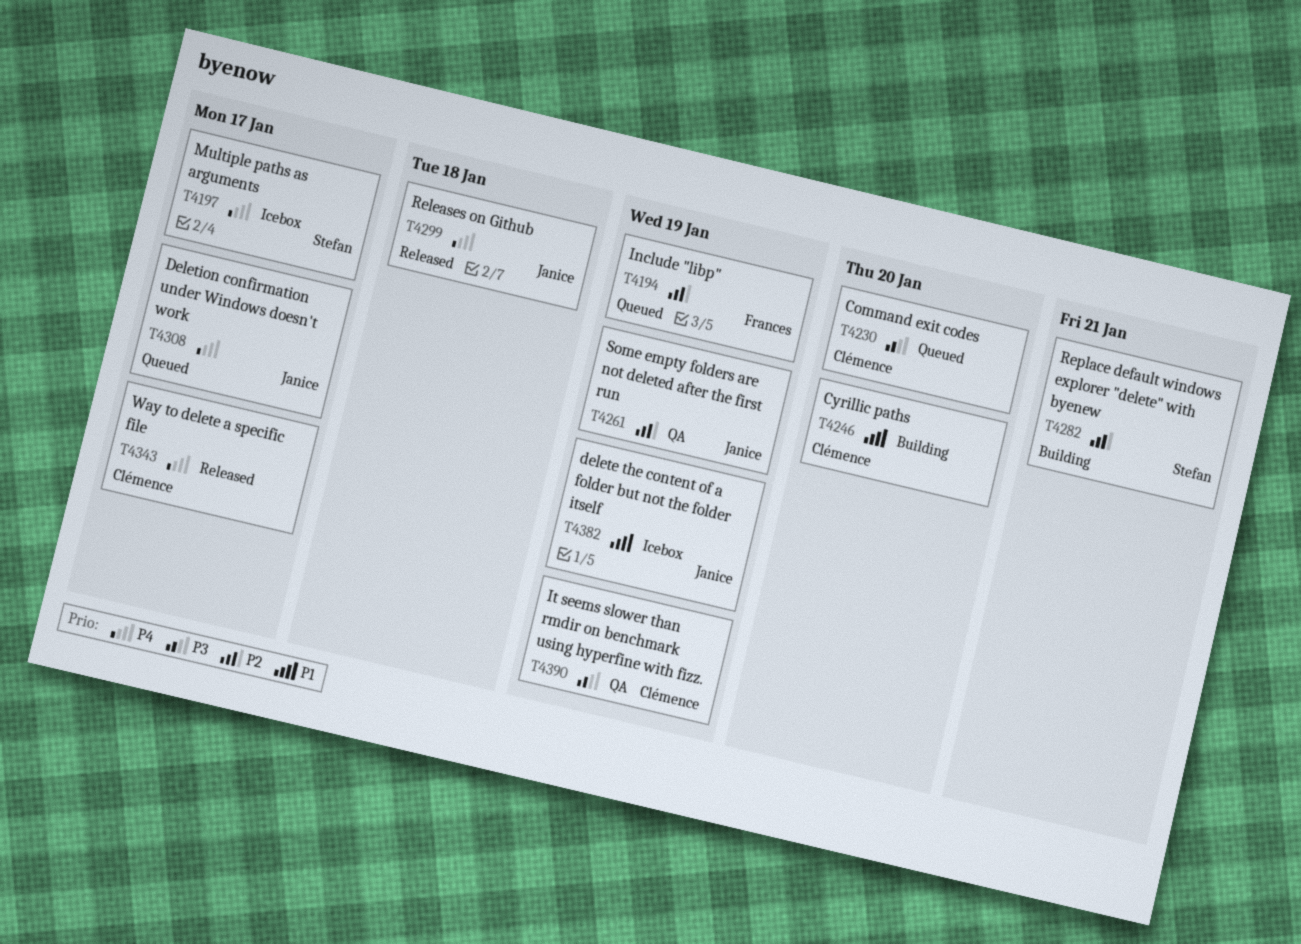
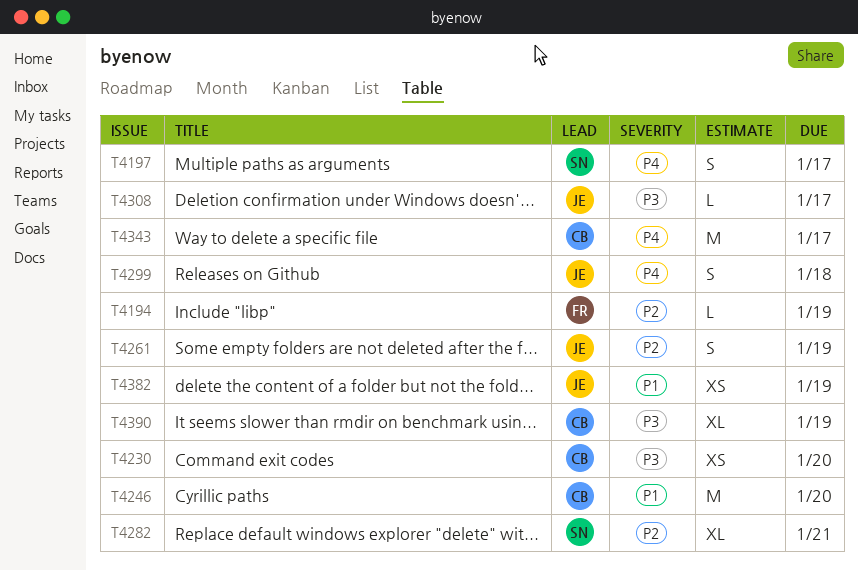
T4308, priority: P4 -> P3

